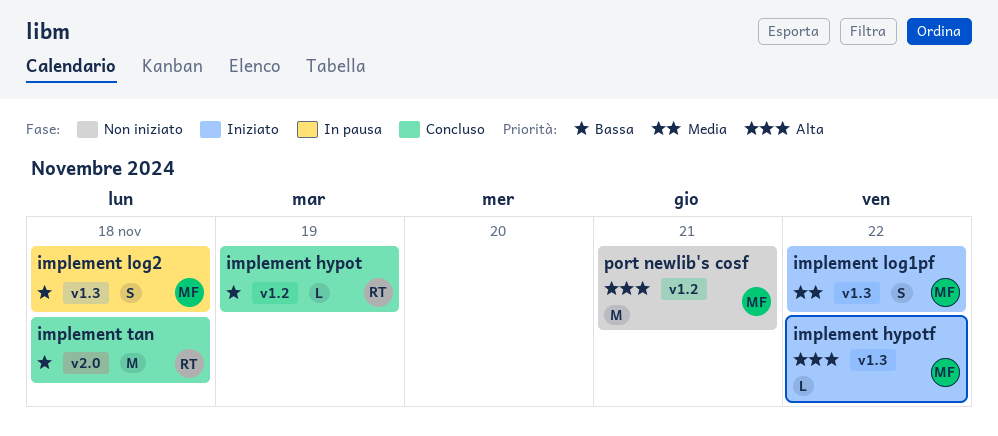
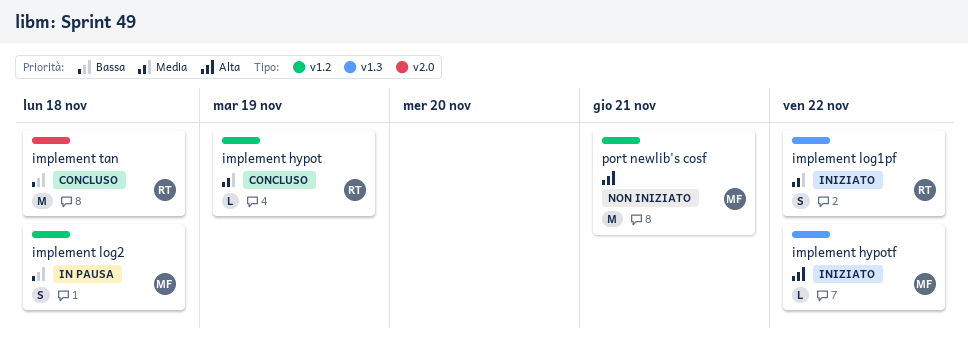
implement hypot, priority: Bassa -> Media
implement log1pf, owner: MF -> RT
implement log2, label: v1.3 -> v1.2

